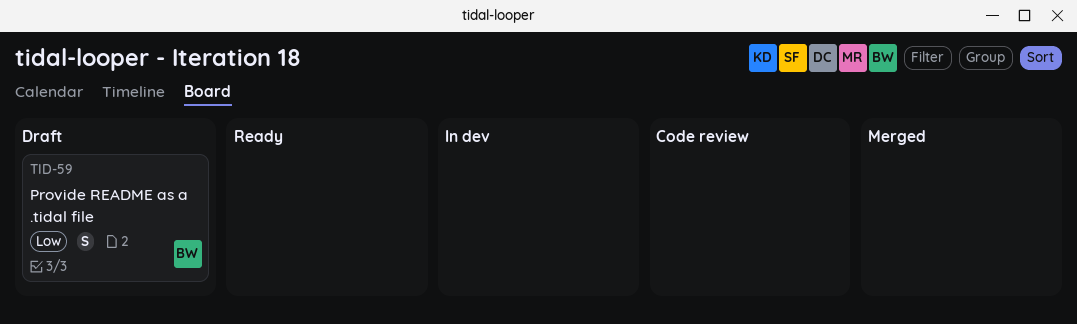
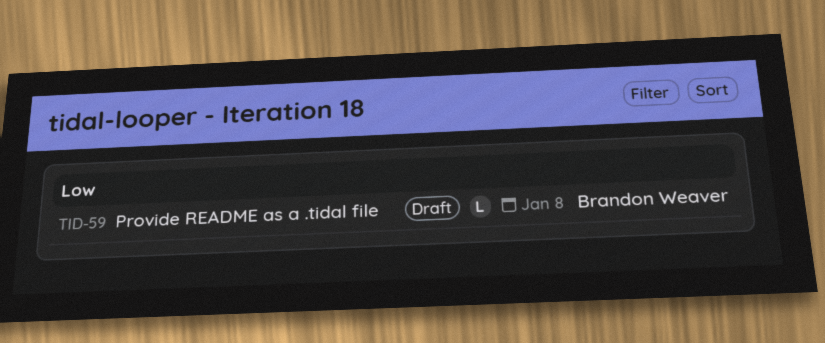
TID-59, estimate: S -> L

